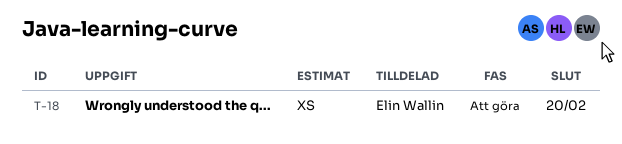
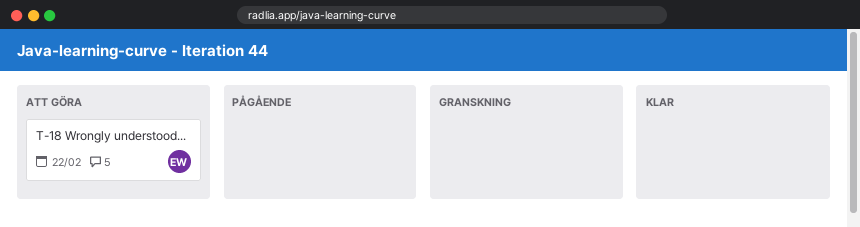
T-18, due: Feb 20 -> Feb 22

